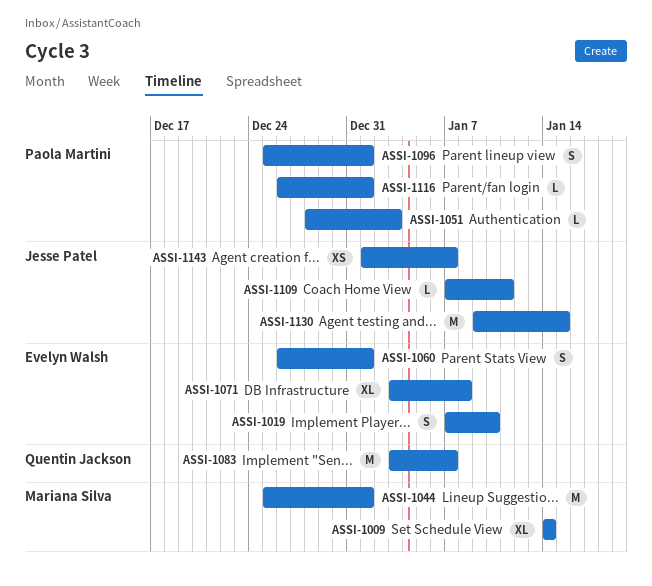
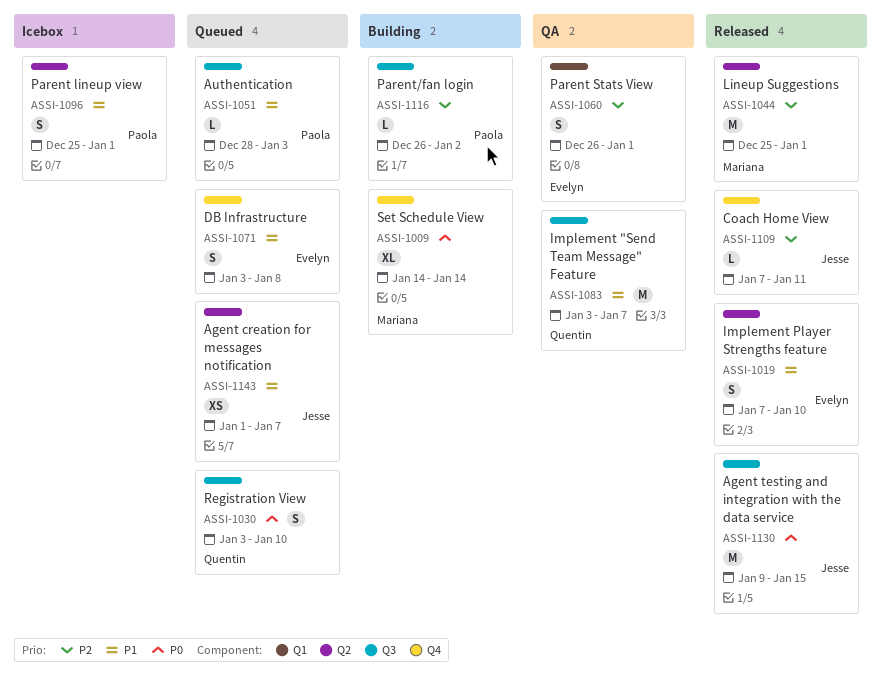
ASSI-1030: none -> present
ASSI-1071, estimate: XL -> S
ASSI-1116, due: Jan 1 -> Jan 2

